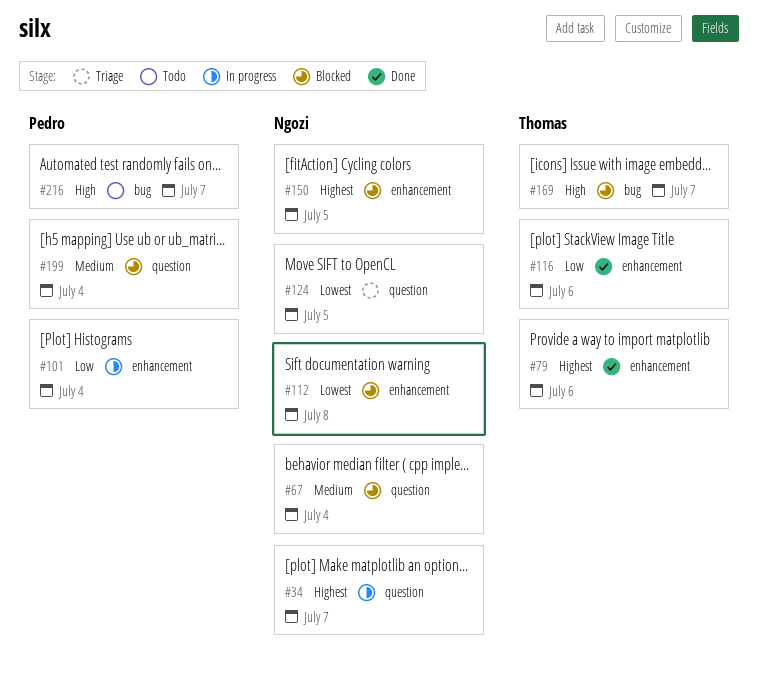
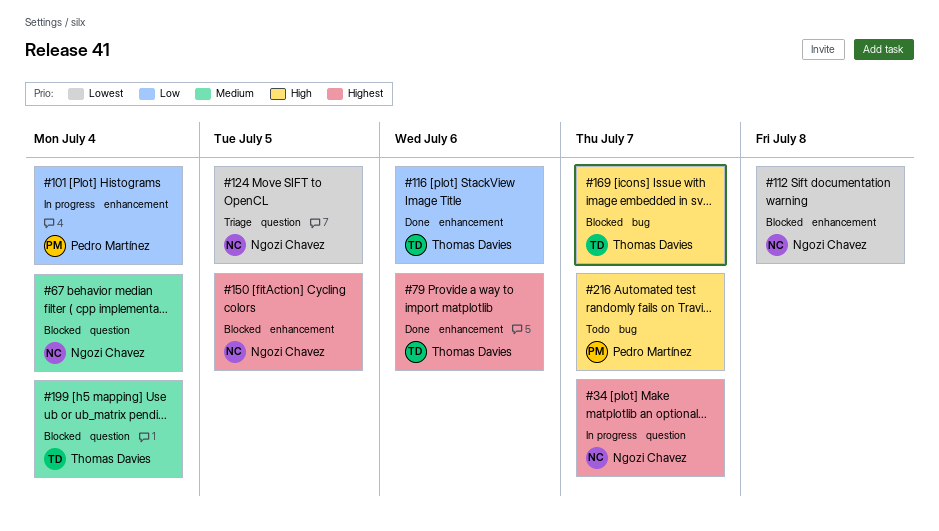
#199, owner: Pedro Martínez -> Thomas Davies

